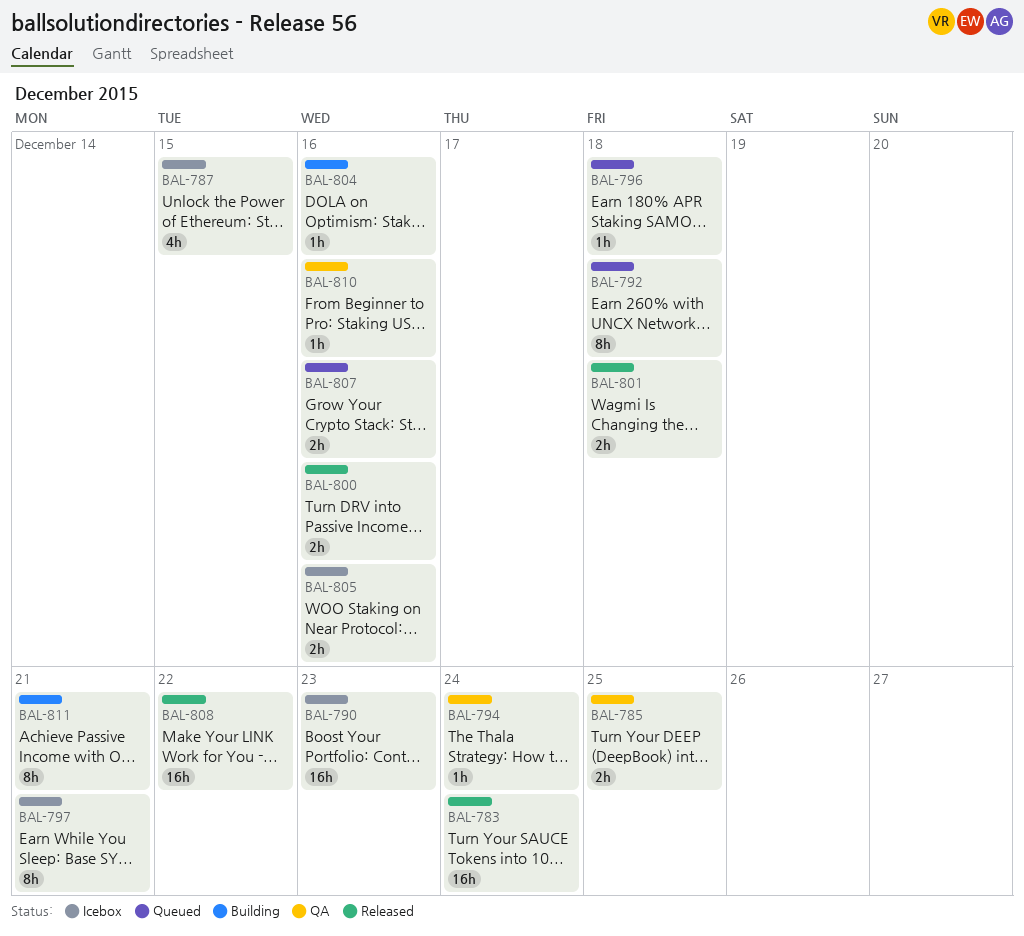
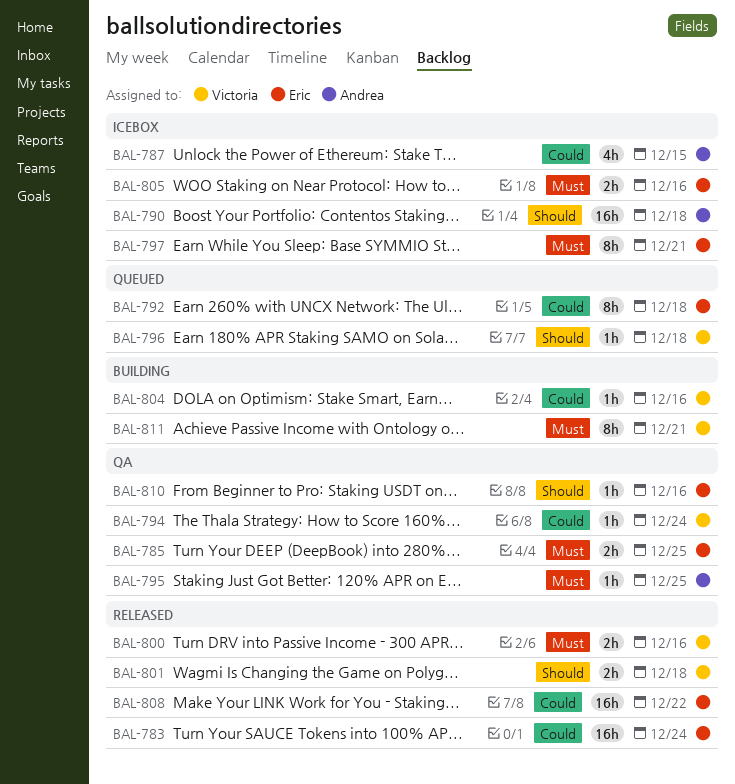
BAL-790, due: Dec 23 -> Dec 18
BAL-795: none -> present
BAL-807: present -> none

